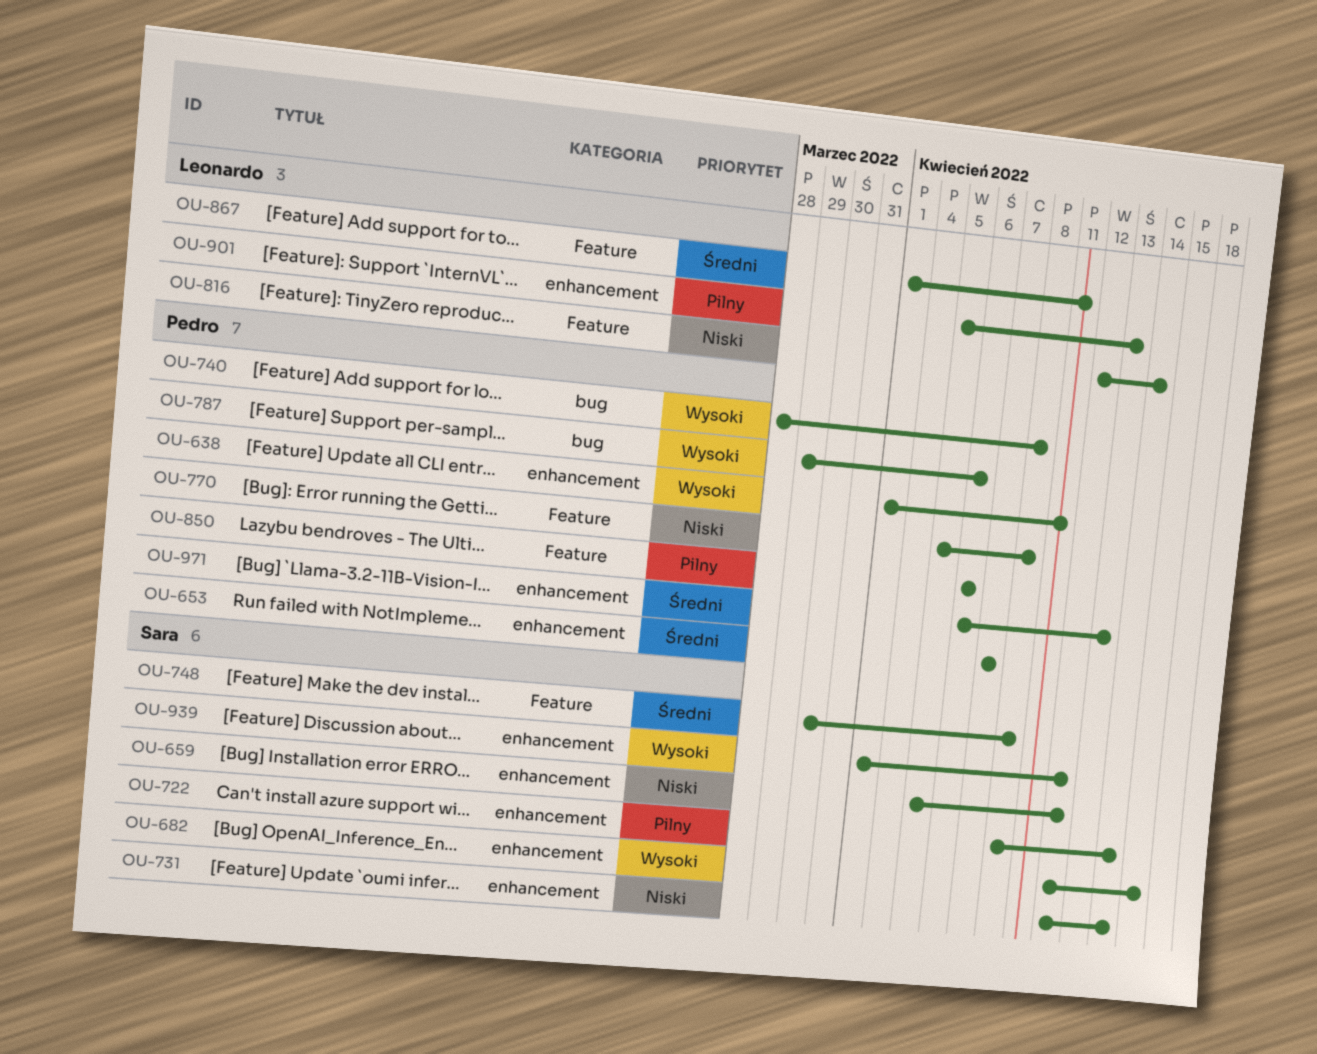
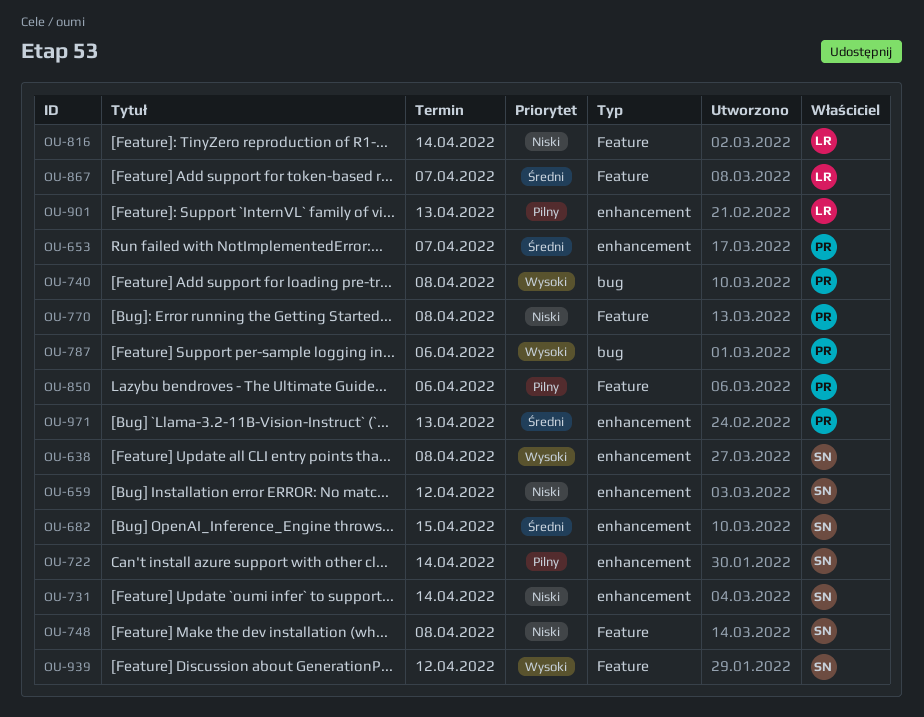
OU-638, owner: Pedro -> Sara
OU-638, due: Apr 11 -> Apr 8
OU-682, priority: Wysoki -> Średni
OU-748, priority: Średni -> Niski
OU-867, due: Apr 11 -> Apr 7
OU-939, label: enhancement -> Feature

